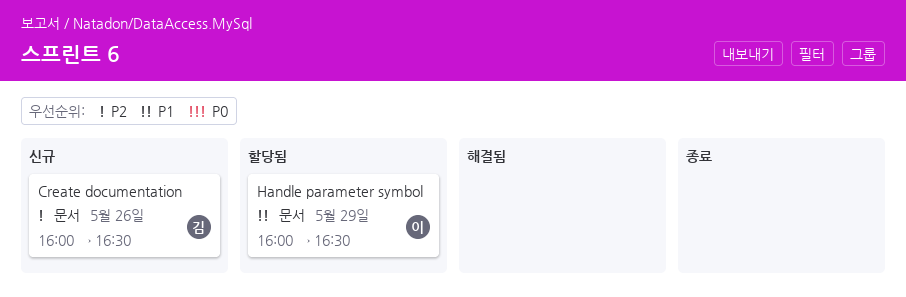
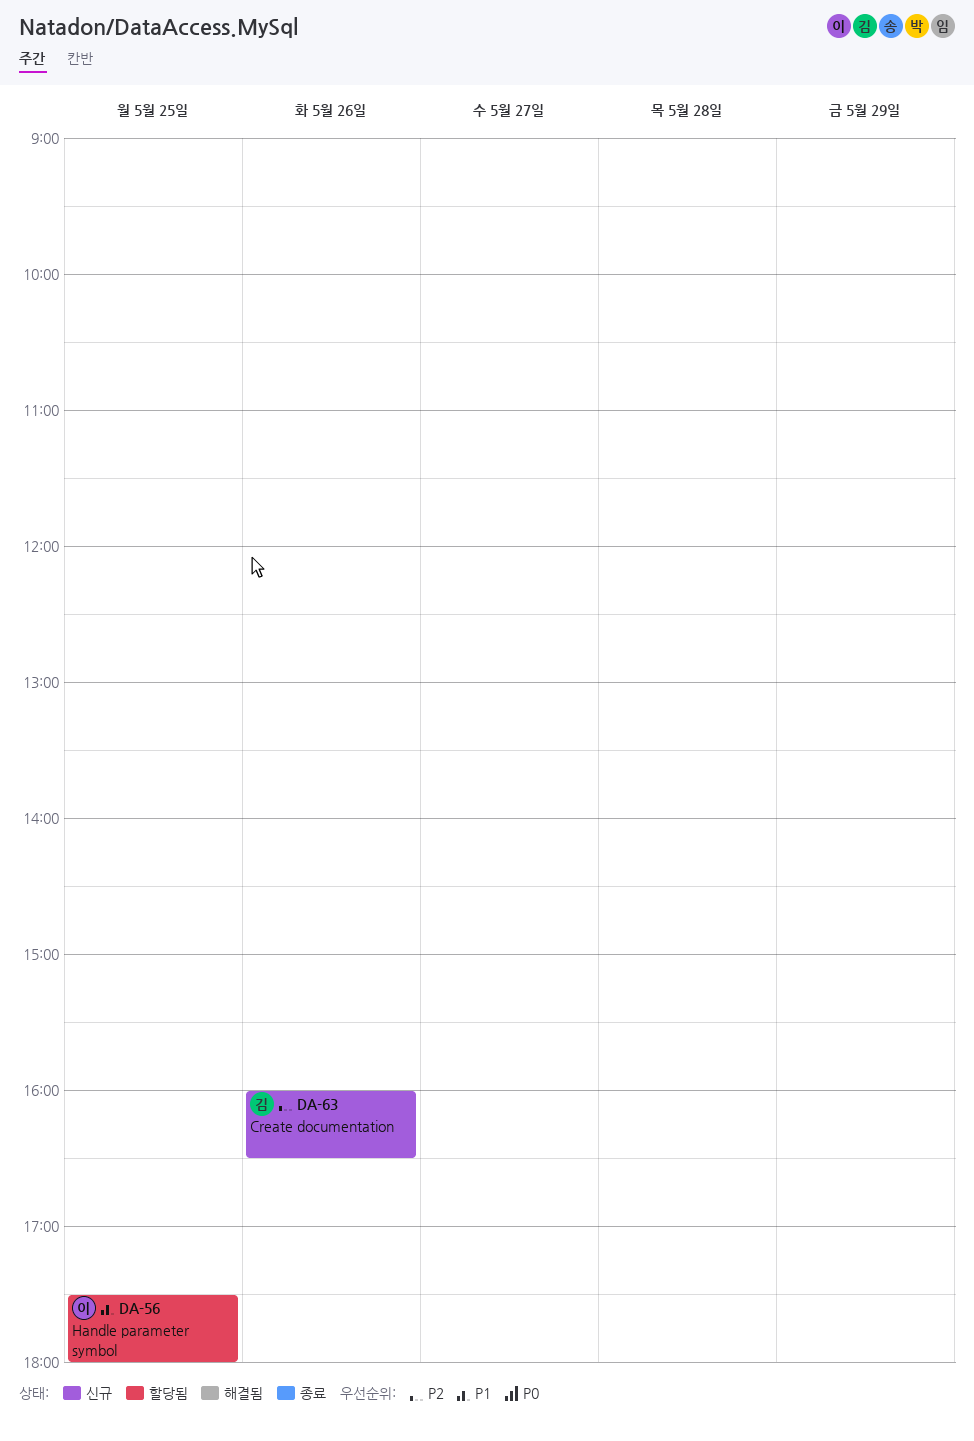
Handle parameter symbol, day: May 29 -> May 25
Handle parameter symbol, begins: 16:00 -> 17:30
Handle parameter symbol, ends: 16:30 -> 18:00

